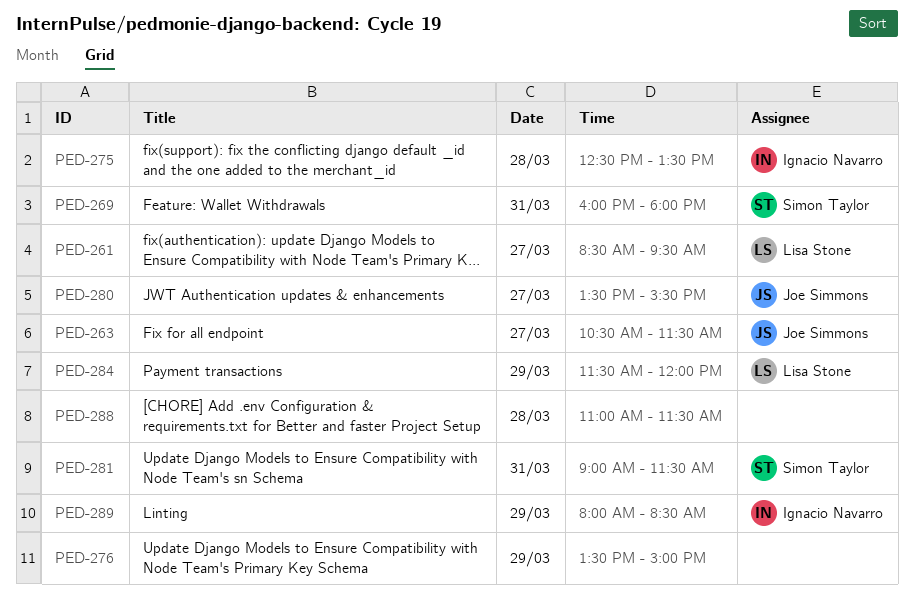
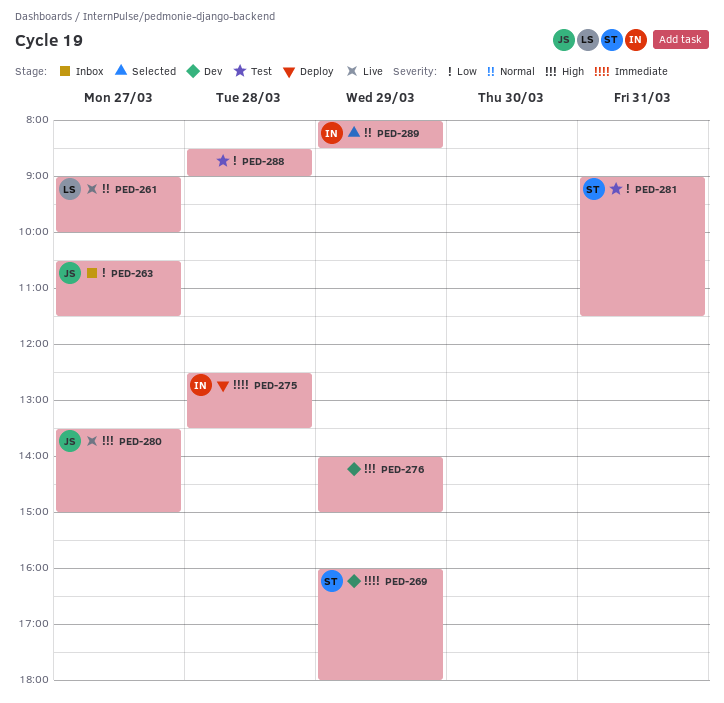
PED-261, begins: 08:30 -> 09:00
PED-261, ends: 09:30 -> 10:00
PED-269, day: Mar 31 -> Mar 29
PED-276, begins: 13:30 -> 14:00
PED-280, ends: 15:30 -> 15:00
PED-284: present -> none
PED-288, begins: 11:00 -> 08:30
PED-288, ends: 11:30 -> 09:00

